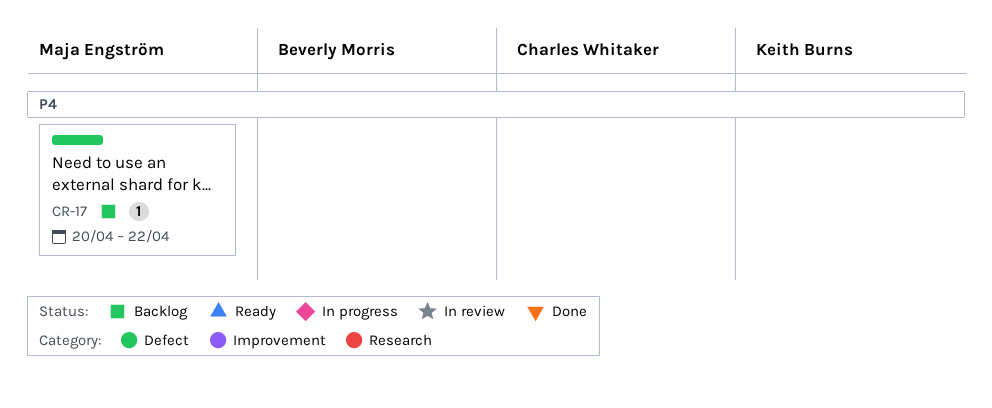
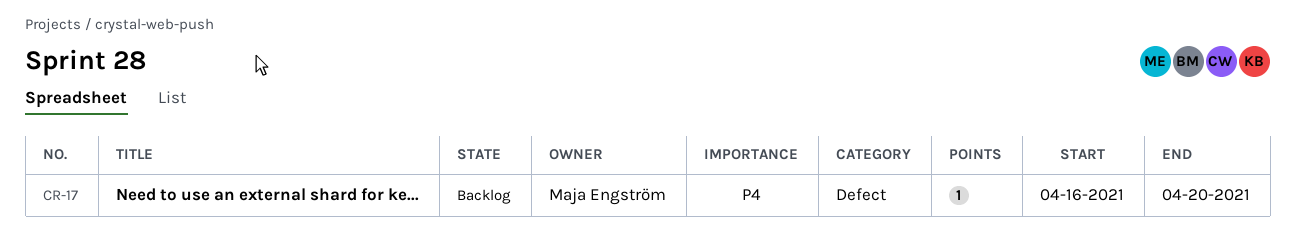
CR-17, start: Apr 20 -> Apr 16
CR-17, due: Apr 22 -> Apr 20

